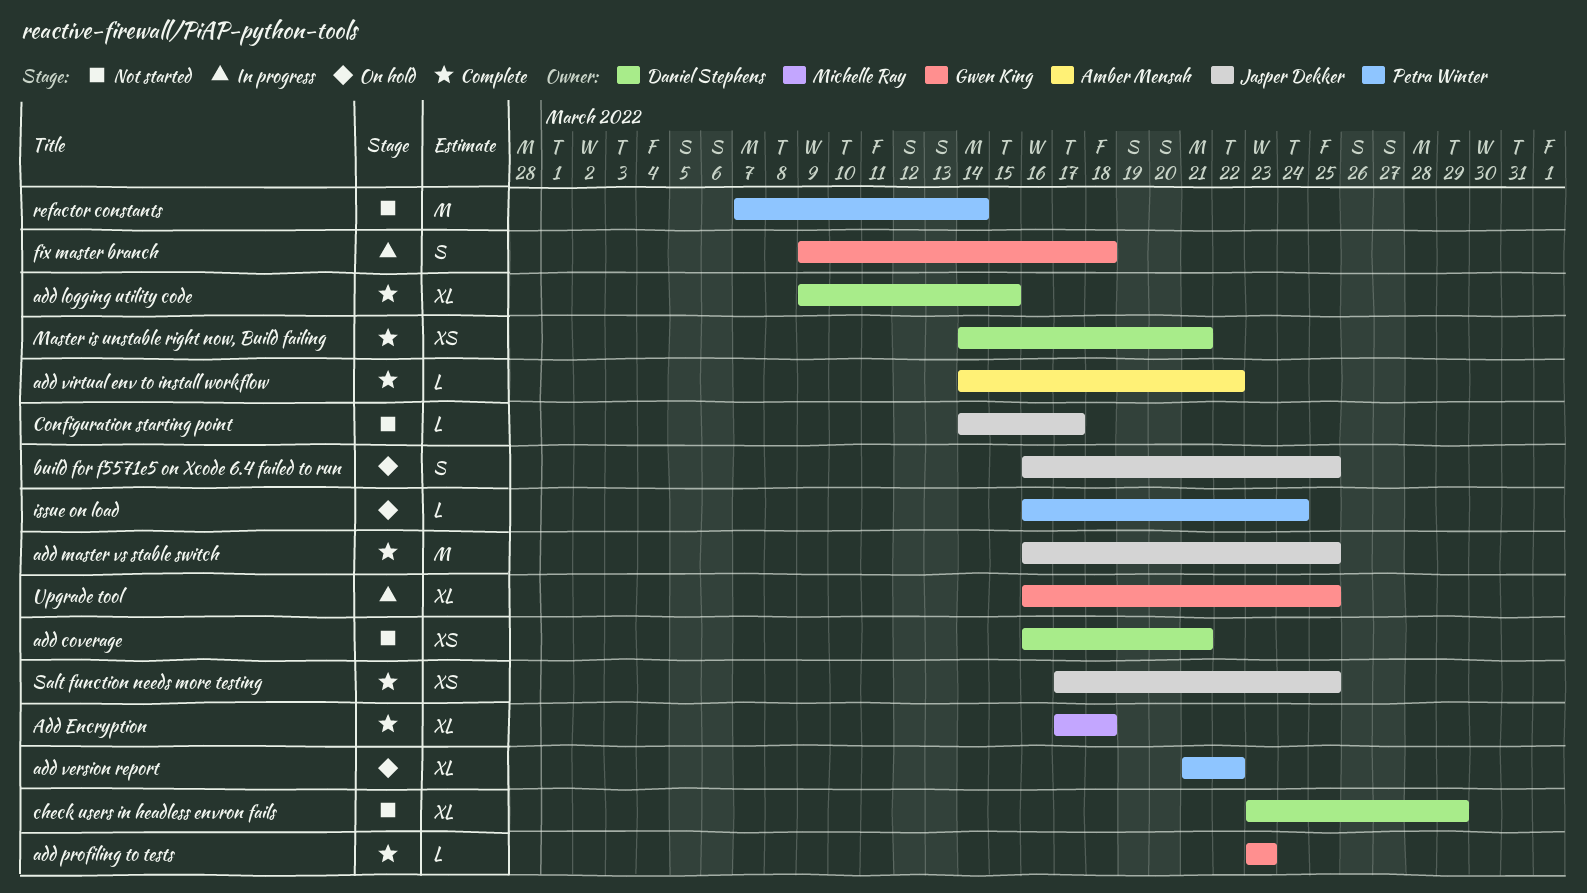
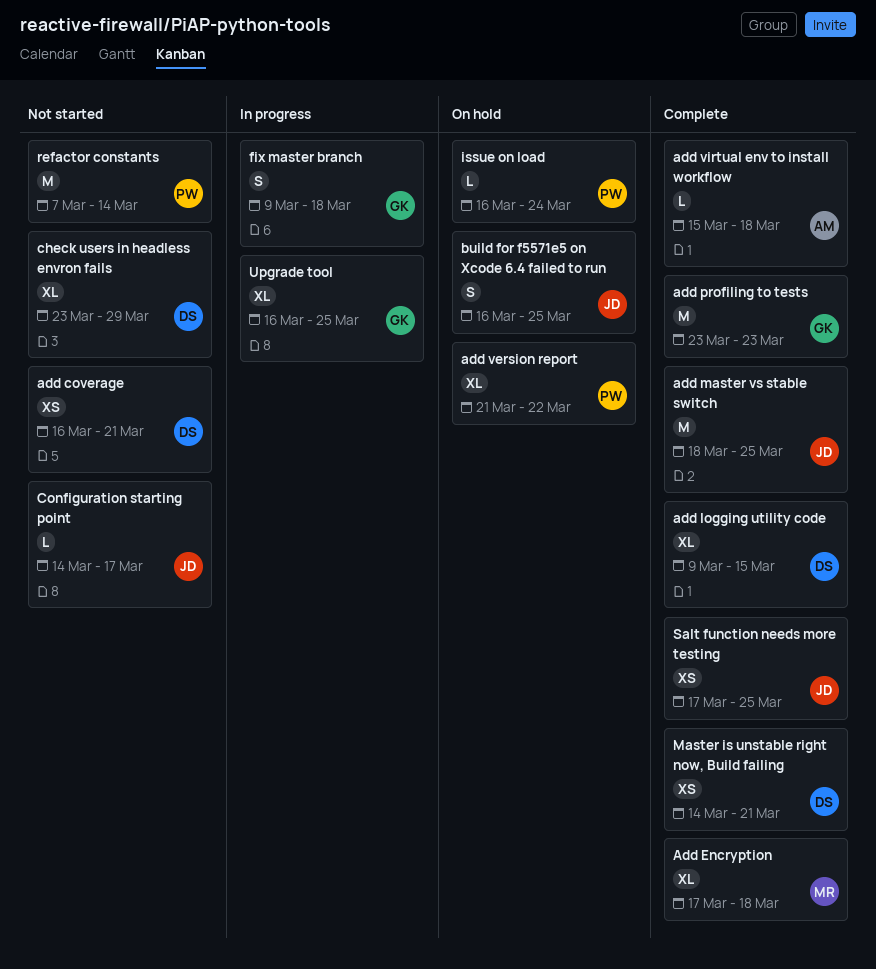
add master vs stable switch, start: Mar 16 -> Mar 18
add profiling to tests, estimate: L -> M
add virtual env to install workflow, start: Mar 14 -> Mar 15
add virtual env to install workflow, due: Mar 22 -> Mar 18

